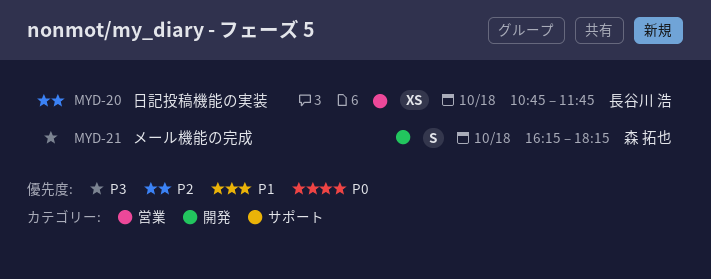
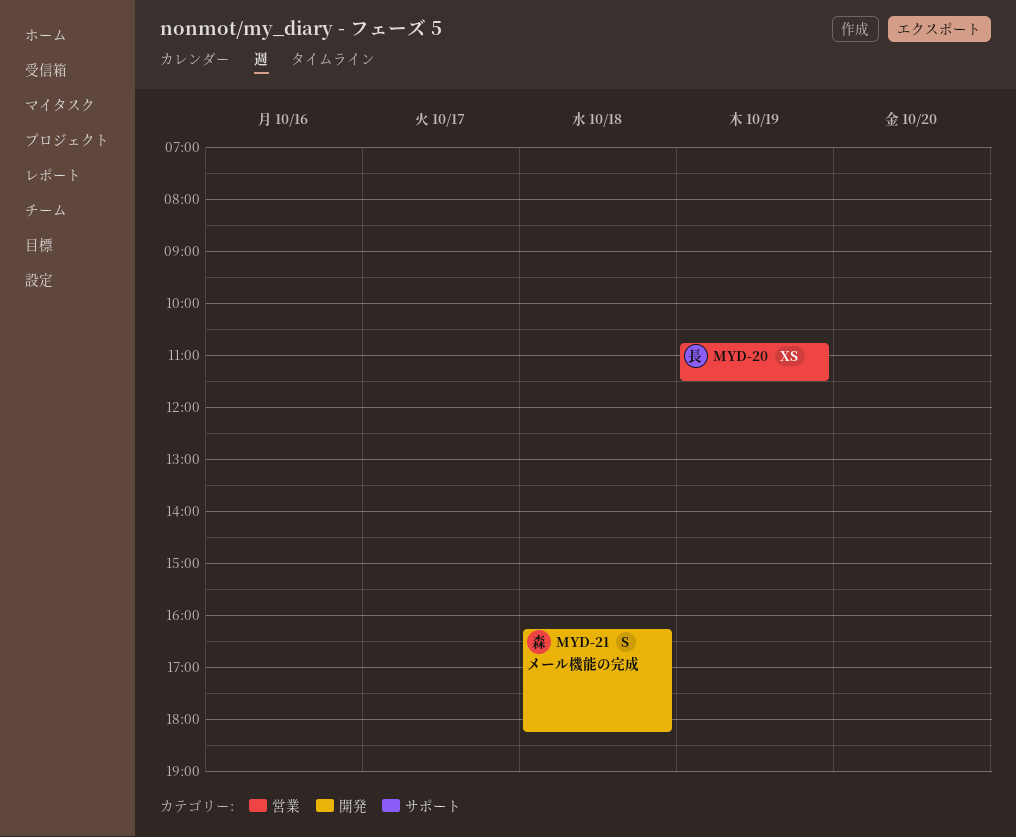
MYD-20, day: Oct 18 -> Oct 19
MYD-20, ends: 11:45 -> 11:30

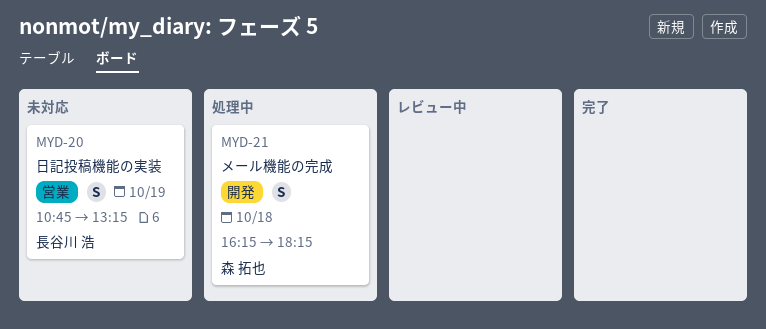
MYD-20, estimate: XS -> S
MYD-20, ends: 11:30 -> 13:15

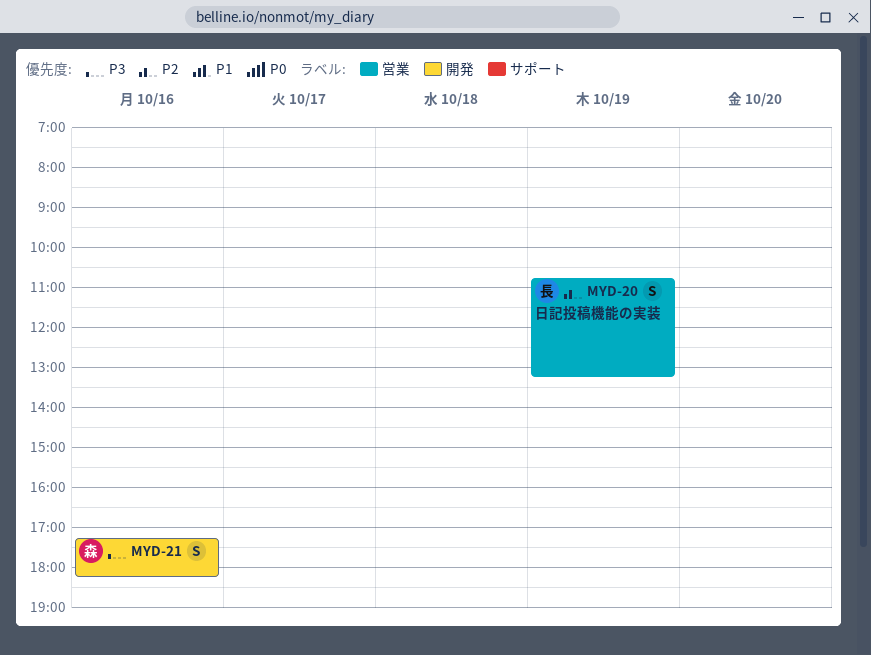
MYD-21, day: Oct 18 -> Oct 16
MYD-21, begins: 16:15 -> 17:15

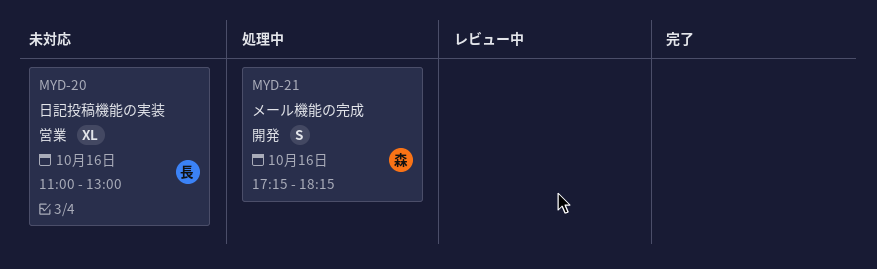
MYD-20, estimate: S -> XL
MYD-20, day: Oct 19 -> Oct 16
MYD-20, begins: 10:45 -> 11:00
MYD-20, ends: 13:15 -> 13:00

